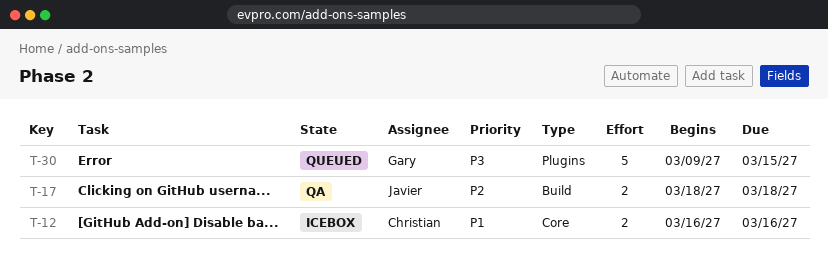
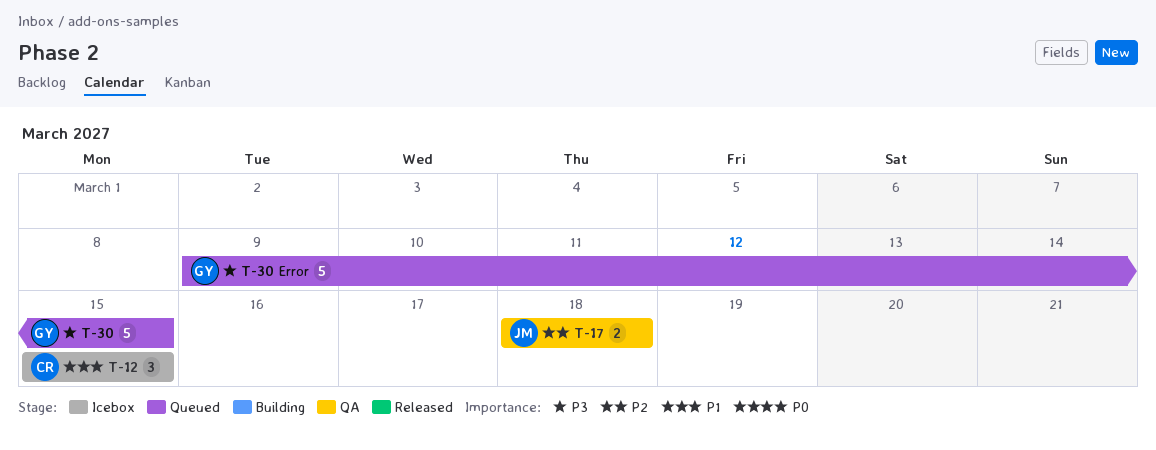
T-12, estimate: 2 -> 3
T-12, start: Mar 16 -> Mar 15
T-12, due: Mar 16 -> Mar 15

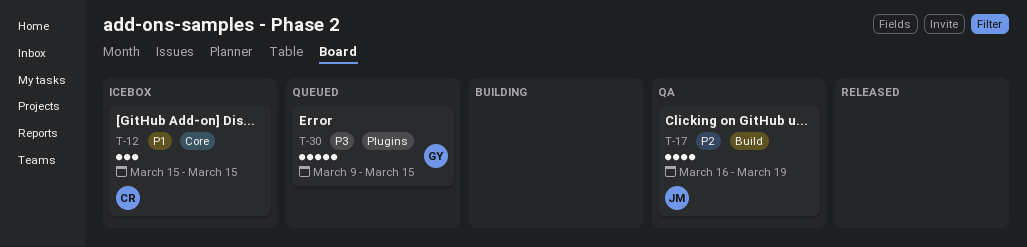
T-17, estimate: 2 -> 4
T-17, start: Mar 18 -> Mar 16
T-17, due: Mar 18 -> Mar 19

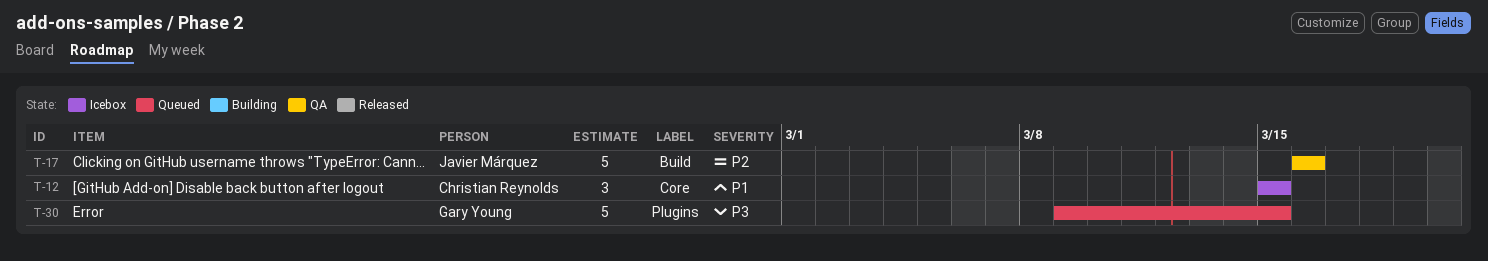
T-17, estimate: 4 -> 5
T-17, due: Mar 19 -> Mar 16

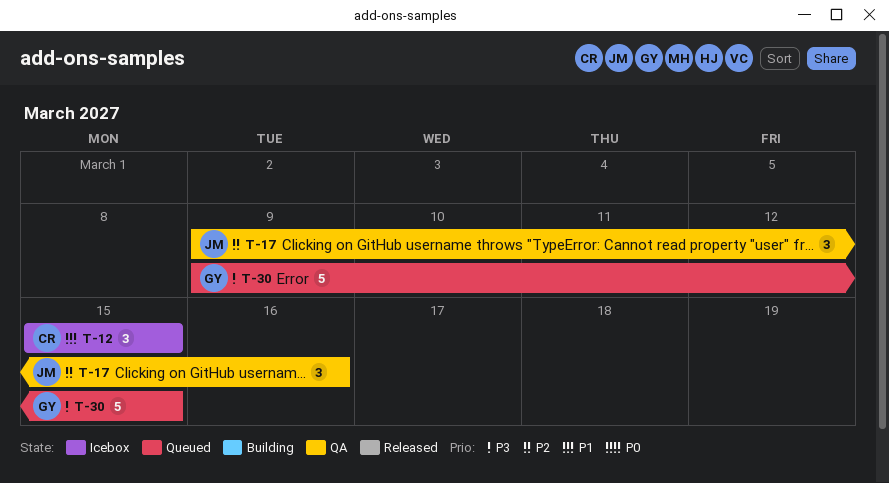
T-17, estimate: 5 -> 3
T-17, start: Mar 16 -> Mar 9

